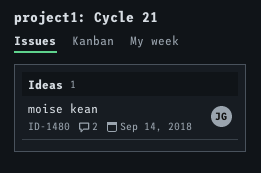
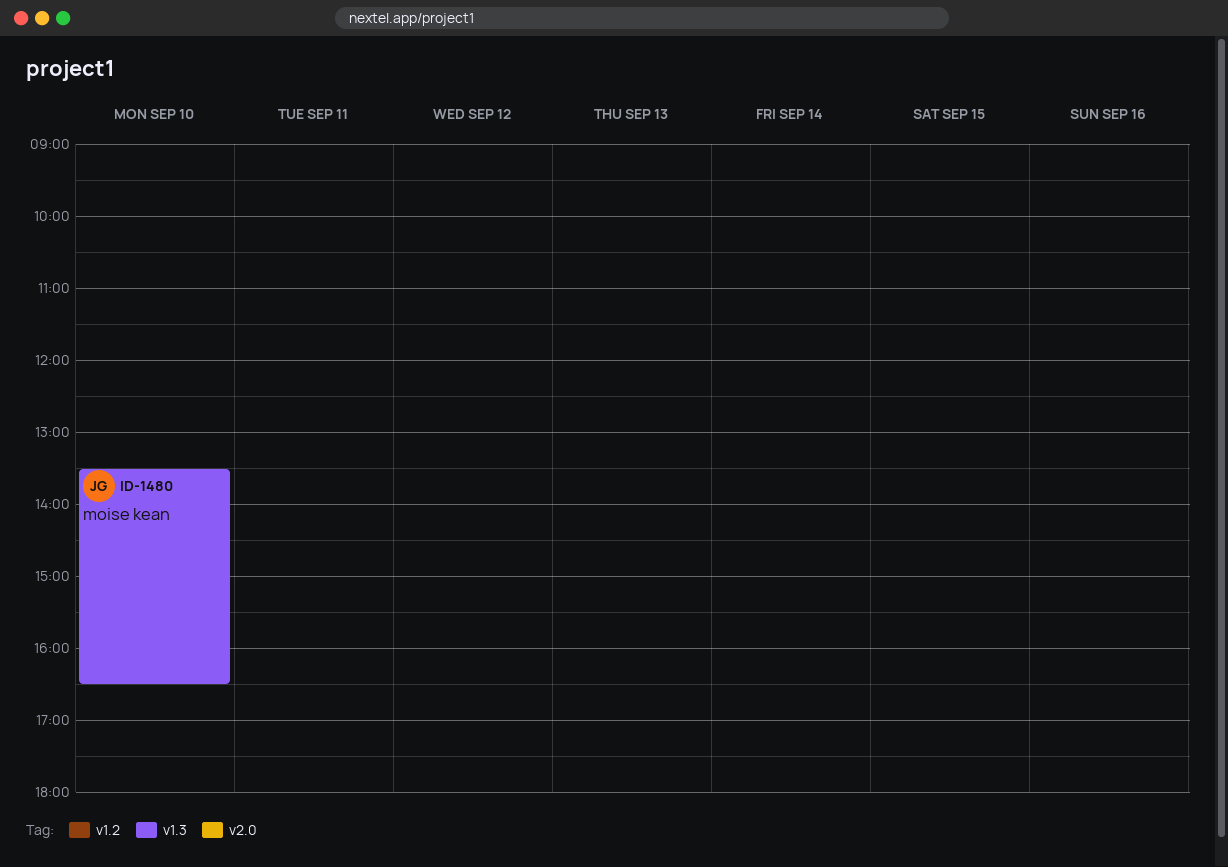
ID-1480, day: Sep 14 -> Sep 10

